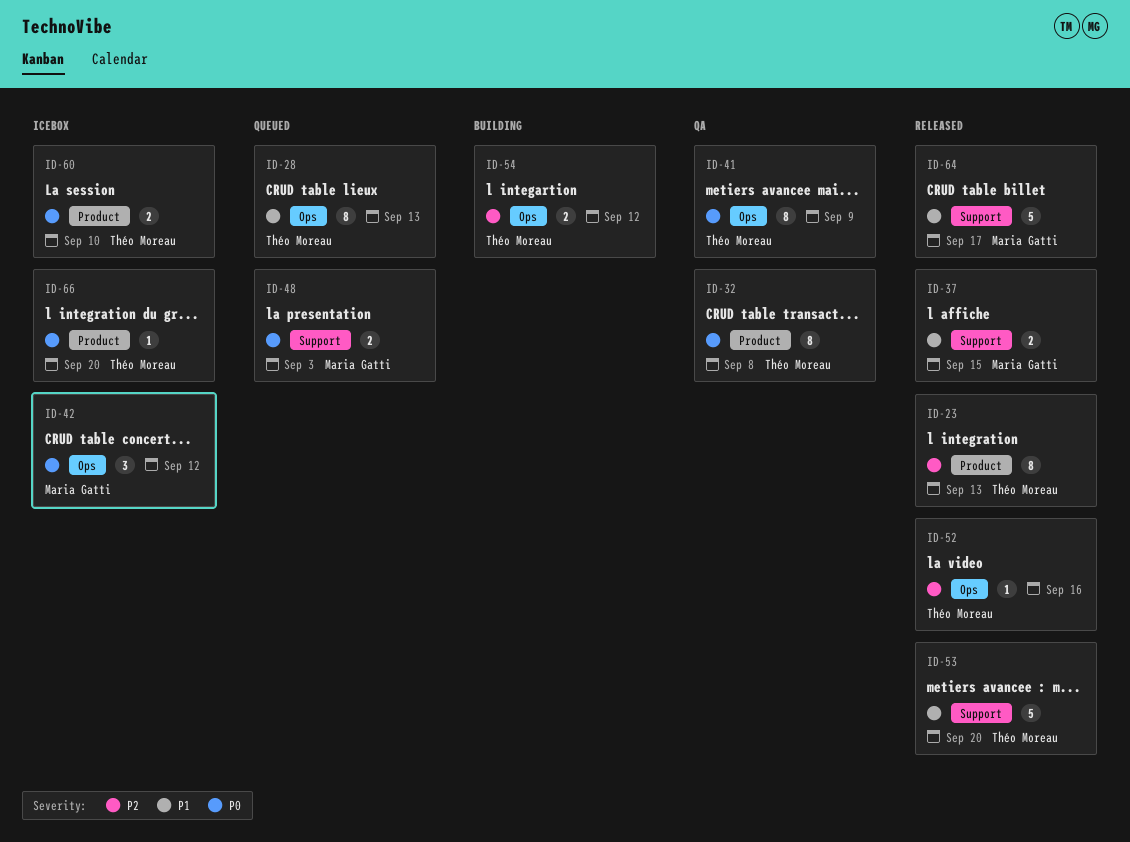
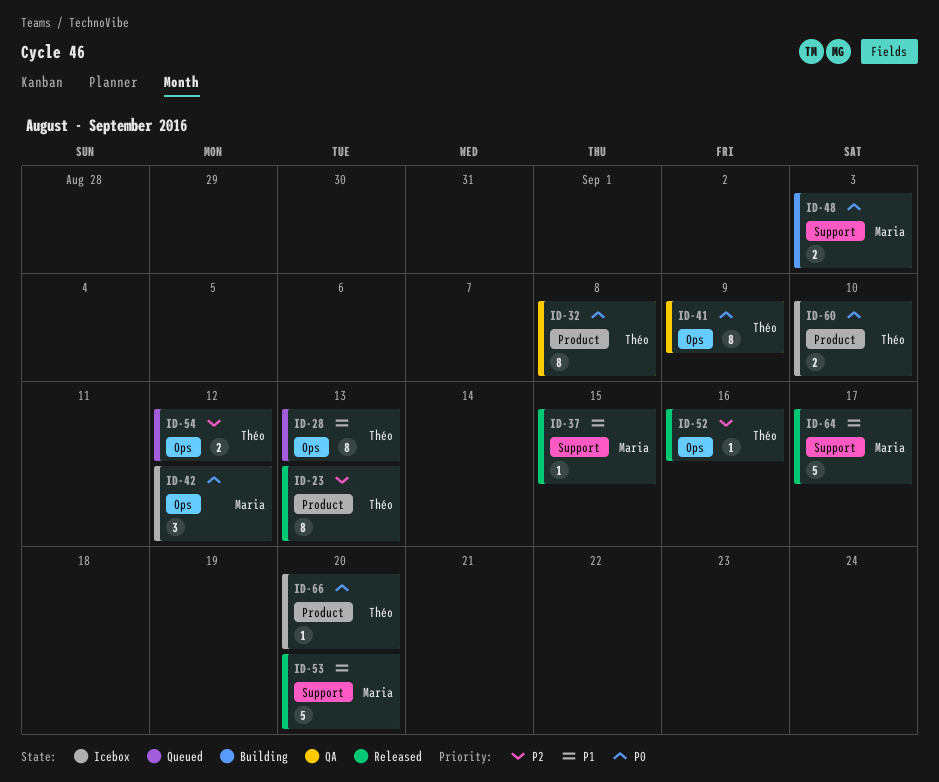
ID-37, estimate: 2 -> 1
ID-48, status: Queued -> Building
ID-53, owner: Théo Moreau -> Maria Gatti
ID-54, status: Building -> Queued

